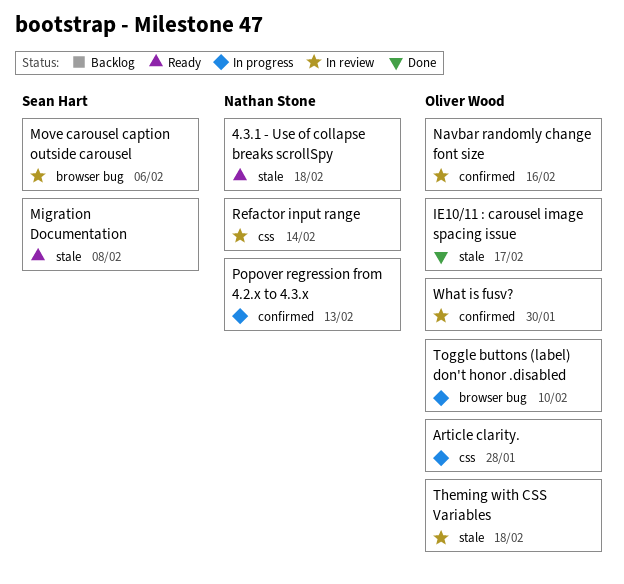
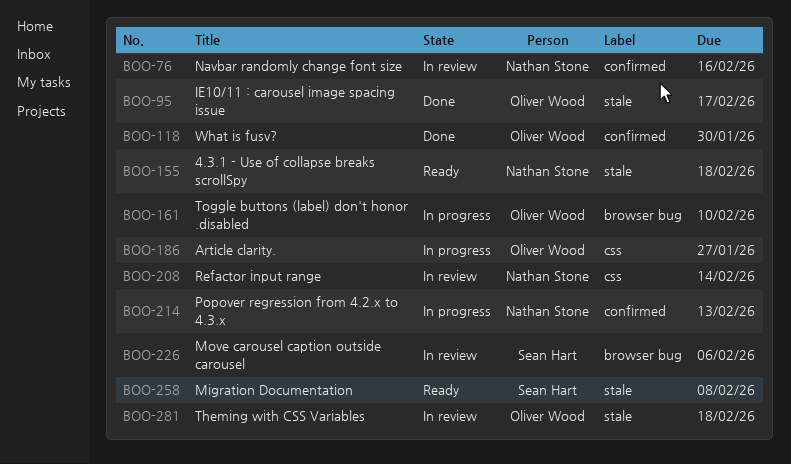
Article clarity., due: Jan 28 -> Jan 27
Navbar randomly change font size, owner: Oliver Wood -> Nathan Stone
What is fusv?, status: In review -> Done

